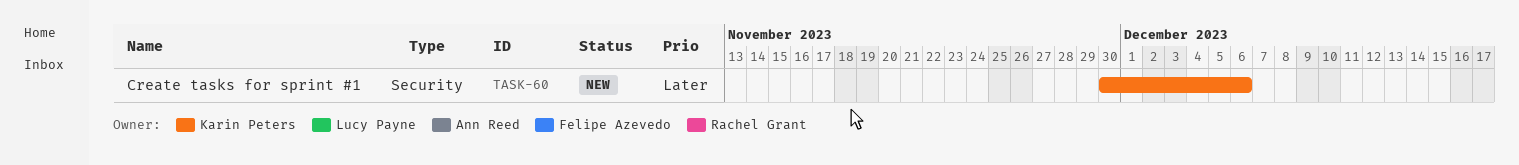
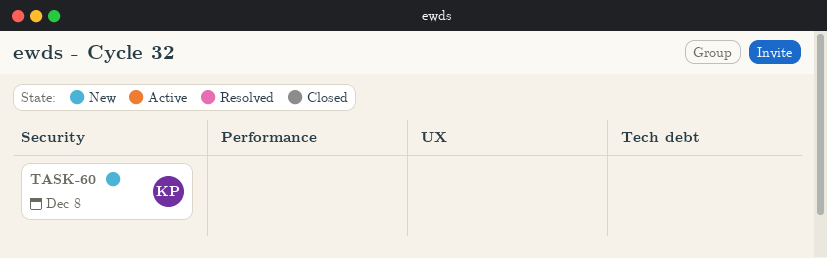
TASK-60, due: Dec 6 -> Dec 8

